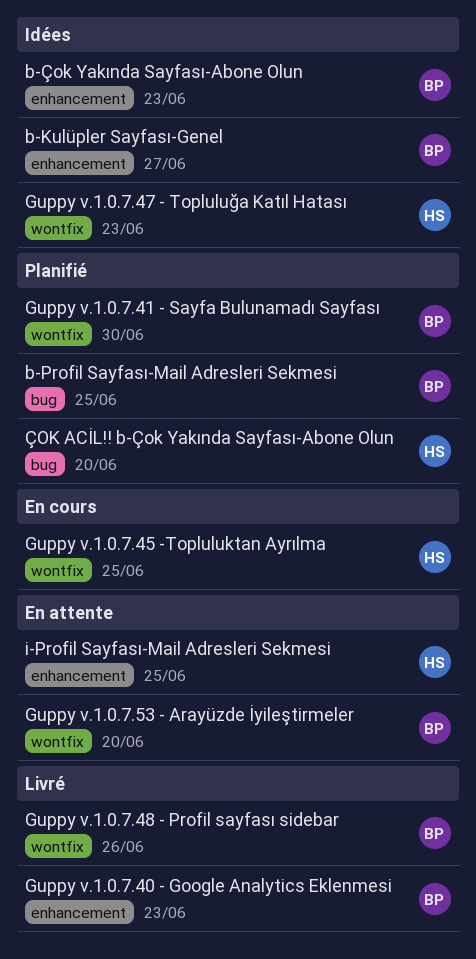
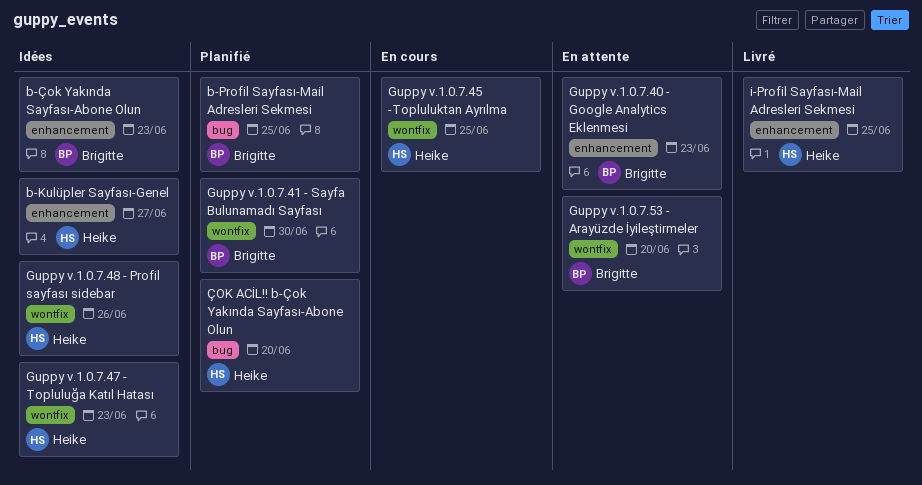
b-Kulüpler Sayfası-Genel, owner: Brigitte -> Heike
Guppy v.1.0.7.40 - Google Analytics Eklenmesi, status: Livré -> En attente
Guppy v.1.0.7.48 - Profil sayfası sidebar, status: Livré -> Idées
Guppy v.1.0.7.48 - Profil sayfası sidebar, owner: Brigitte -> Heike
i-Profil Sayfası-Mail Adresleri Sekmesi, status: En attente -> Livré

